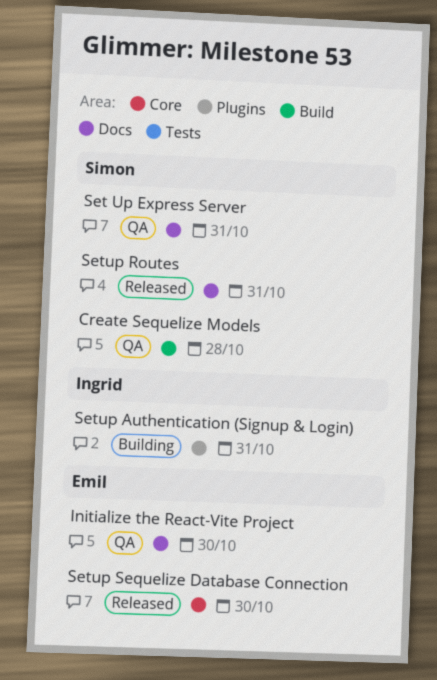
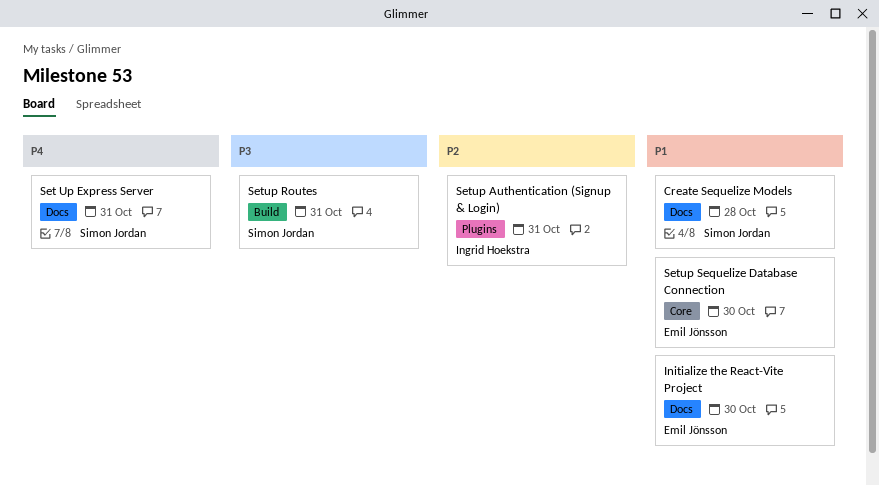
Create Sequelize Models, label: Build -> Docs
Setup Routes, label: Docs -> Build

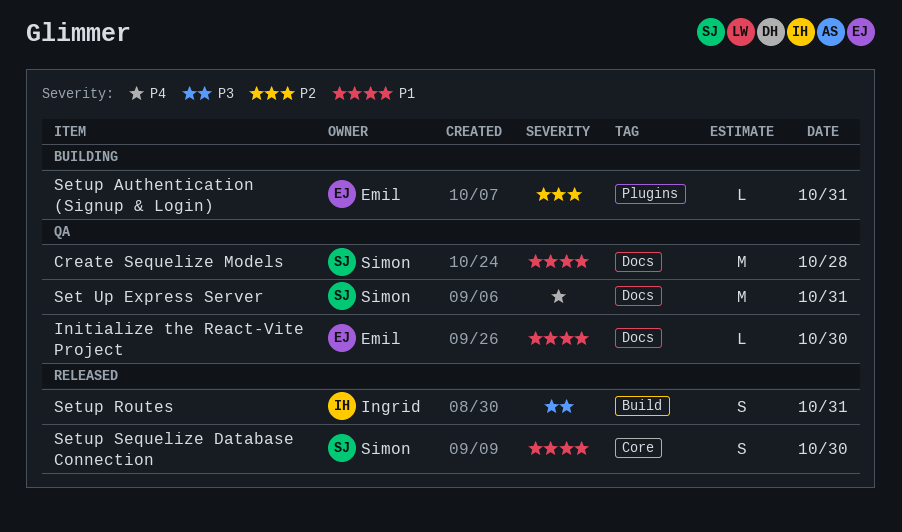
Setup Authentication (Signup & Login), owner: Ingrid Hoekstra -> Emil Jönsson
Setup Routes, owner: Simon Jordan -> Ingrid Hoekstra
Setup Sequelize Database Connection, owner: Emil Jönsson -> Simon Jordan

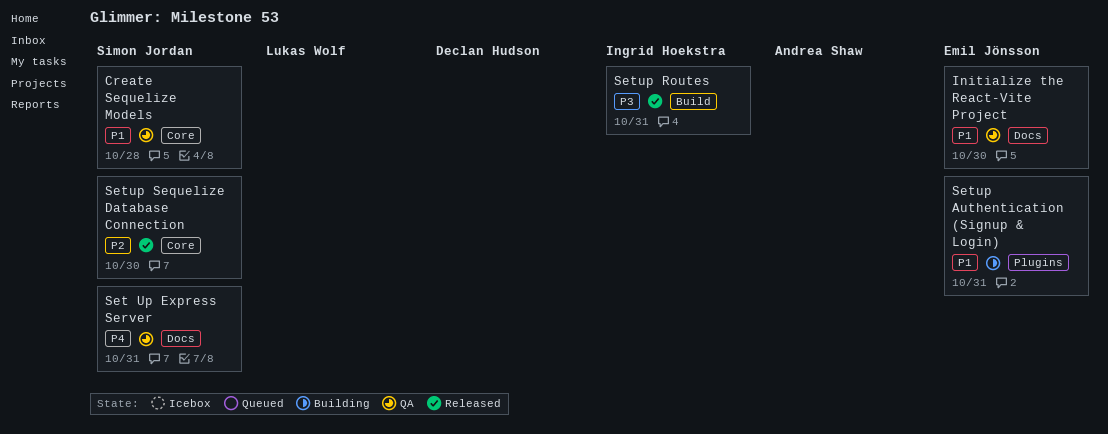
Create Sequelize Models, label: Docs -> Core
Setup Authentication (Signup & Login), priority: P2 -> P1
Setup Sequelize Database Connection, priority: P1 -> P2

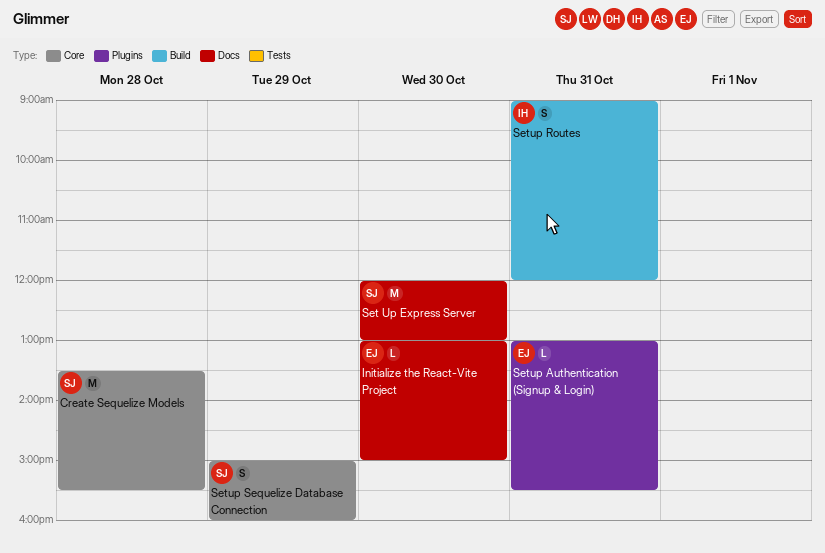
Set Up Express Server, day: Oct 31 -> Oct 30
Setup Sequelize Database Connection, day: Oct 30 -> Oct 29

